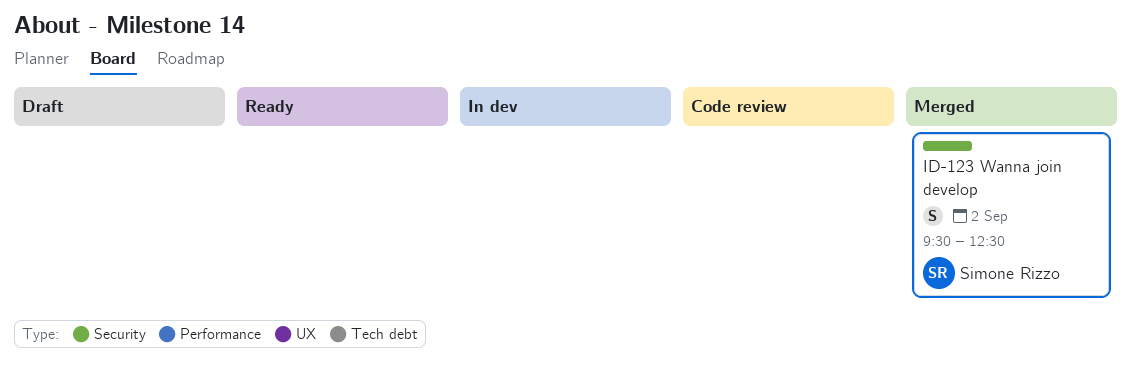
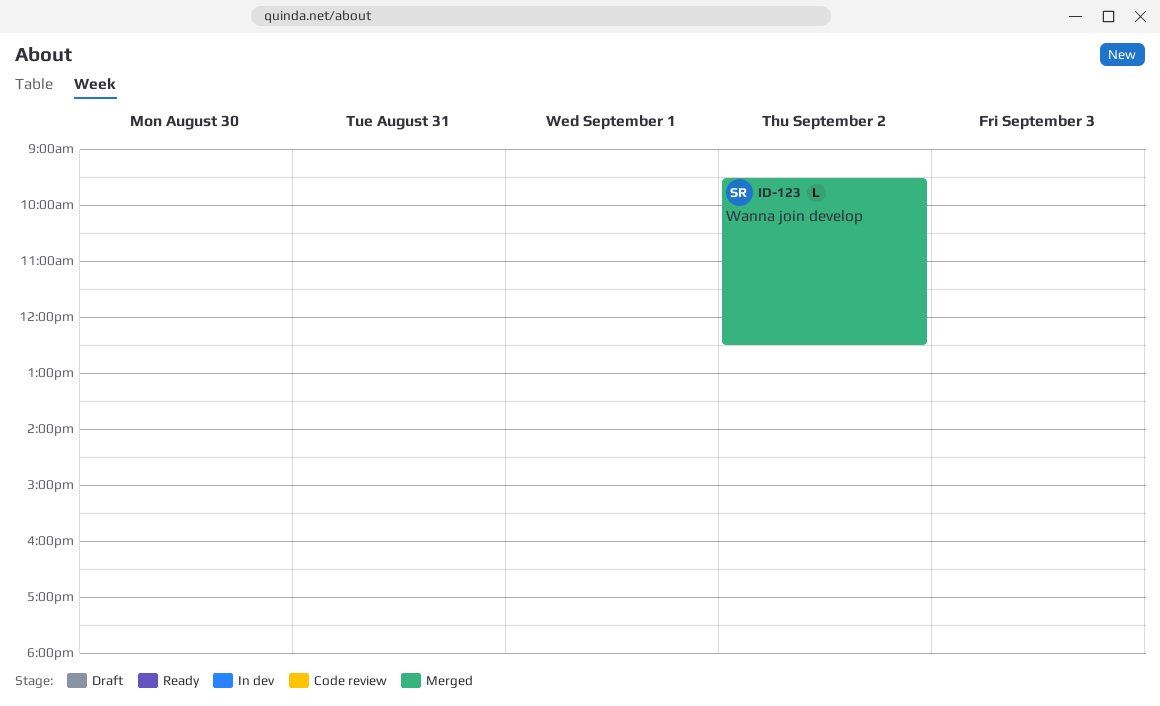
ID-123, estimate: S -> L

